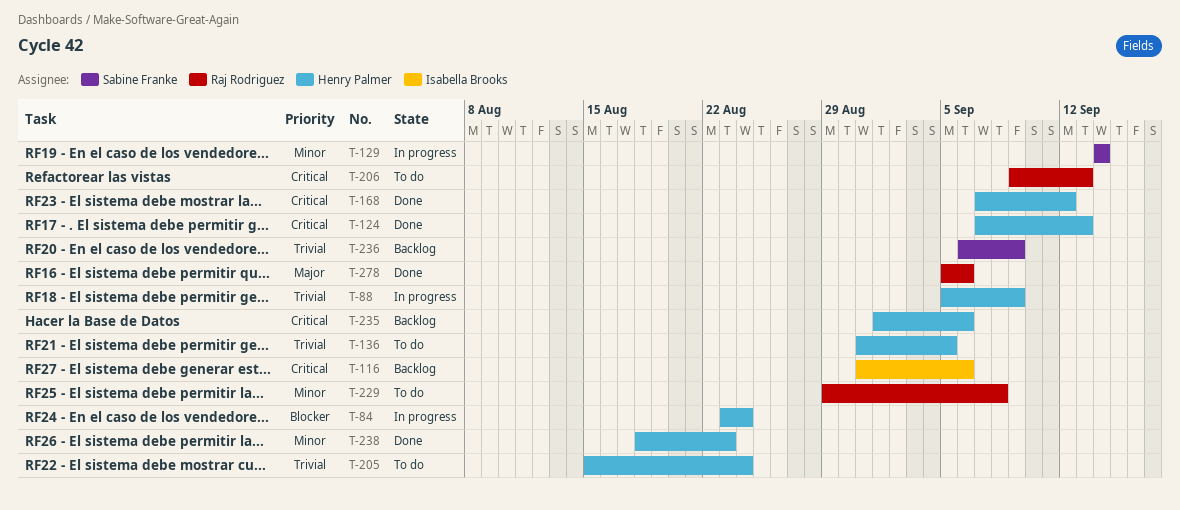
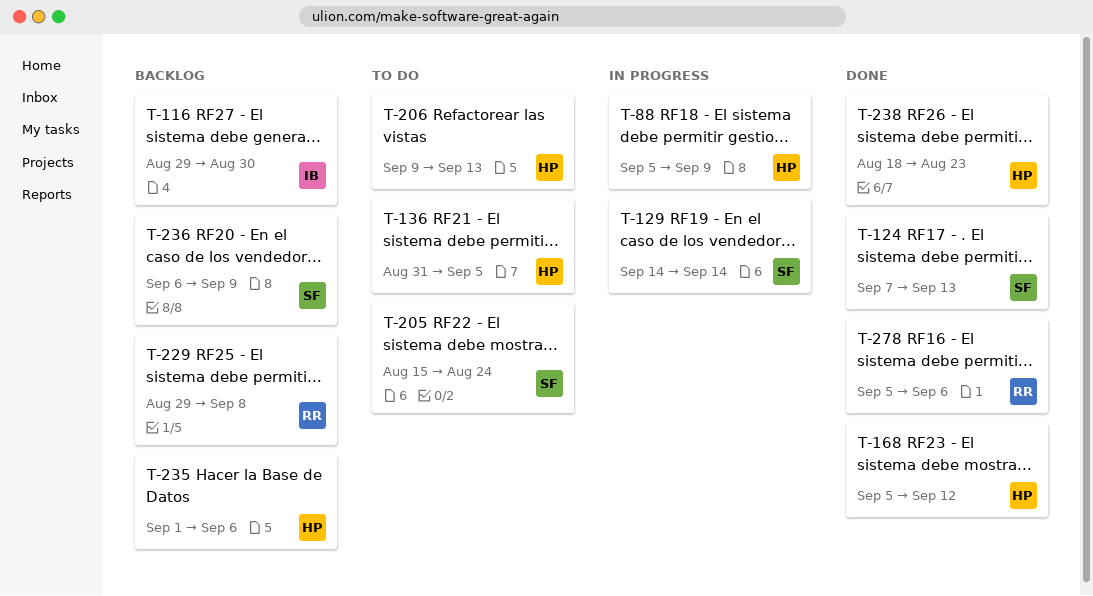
T-84: present -> none
T-116, start: Aug 31 -> Aug 29
T-116, due: Sep 6 -> Aug 30
T-124, owner: Henry Palmer -> Sabine Franke
T-168, start: Sep 7 -> Sep 5
T-205, owner: Henry Palmer -> Sabine Franke
T-206, owner: Raj Rodriguez -> Henry Palmer
T-229, status: To do -> Backlog

